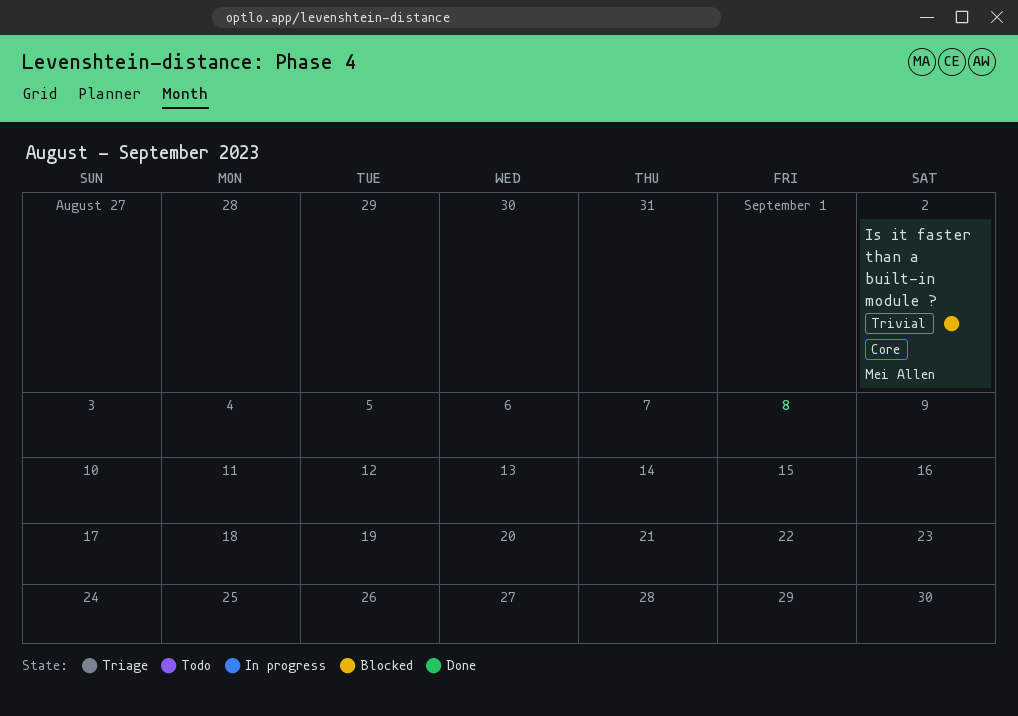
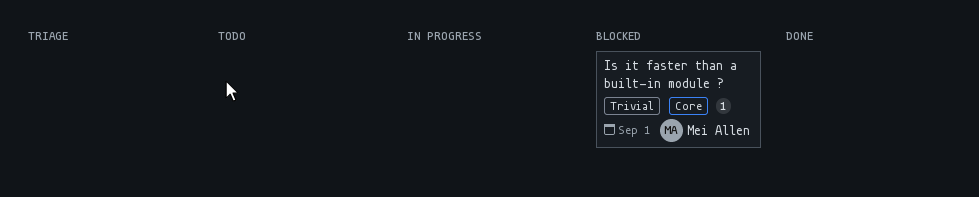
Is it faster than a built-in module ?, due: Sep 2 -> Sep 1

